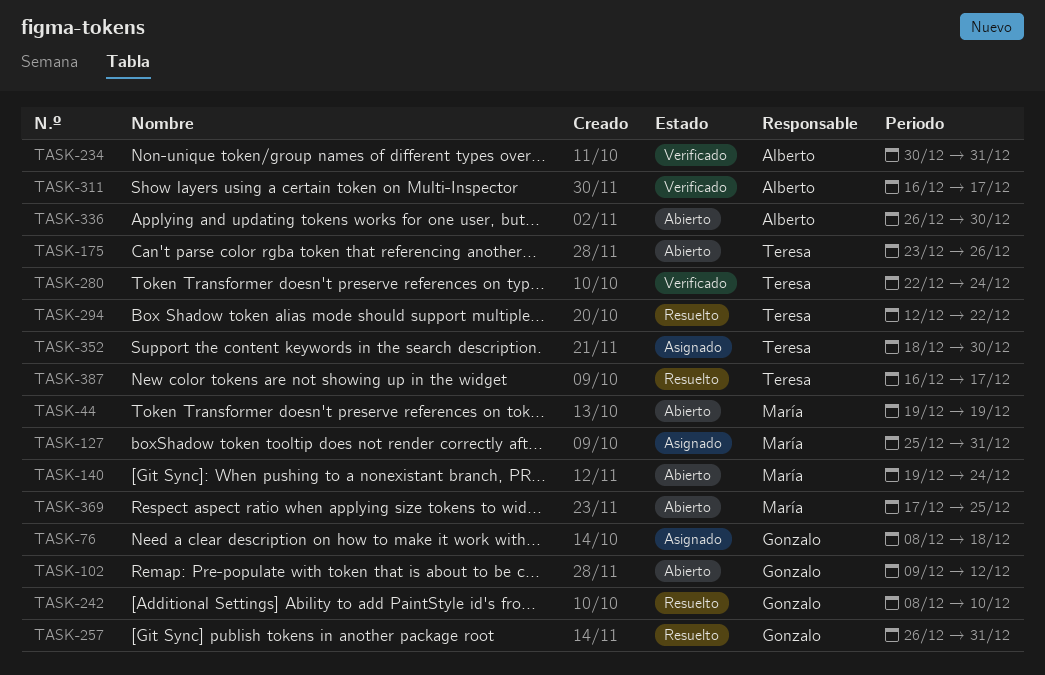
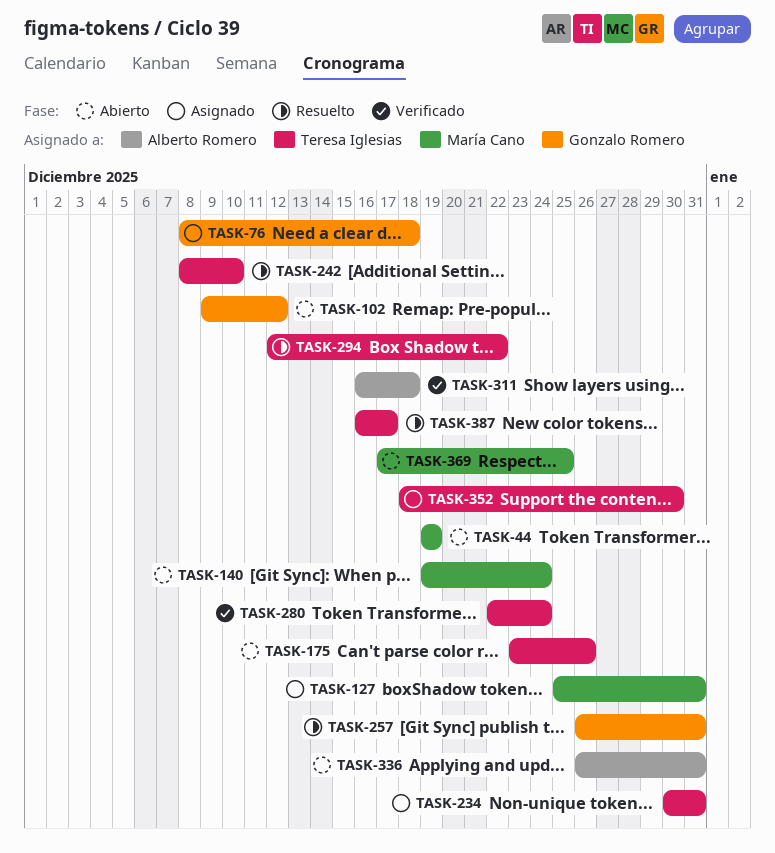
TASK-234, status: Verificado -> Asignado
TASK-234, owner: Alberto Romero -> Teresa Iglesias
TASK-242, owner: Gonzalo Romero -> Teresa Iglesias
TASK-311, due: Dec 17 -> Dec 18
TASK-336, due: Dec 30 -> Dec 31

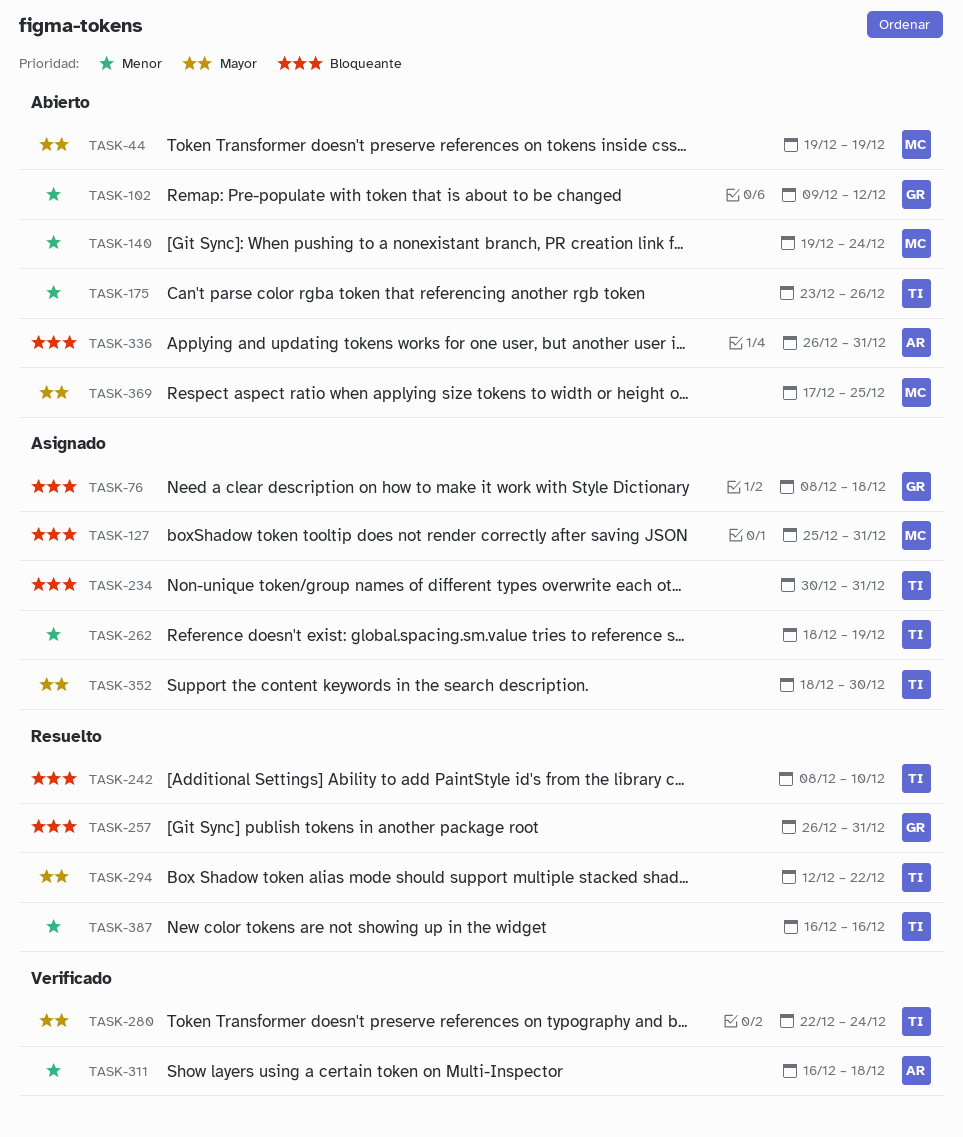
TASK-262: none -> present
TASK-387, due: Dec 17 -> Dec 16

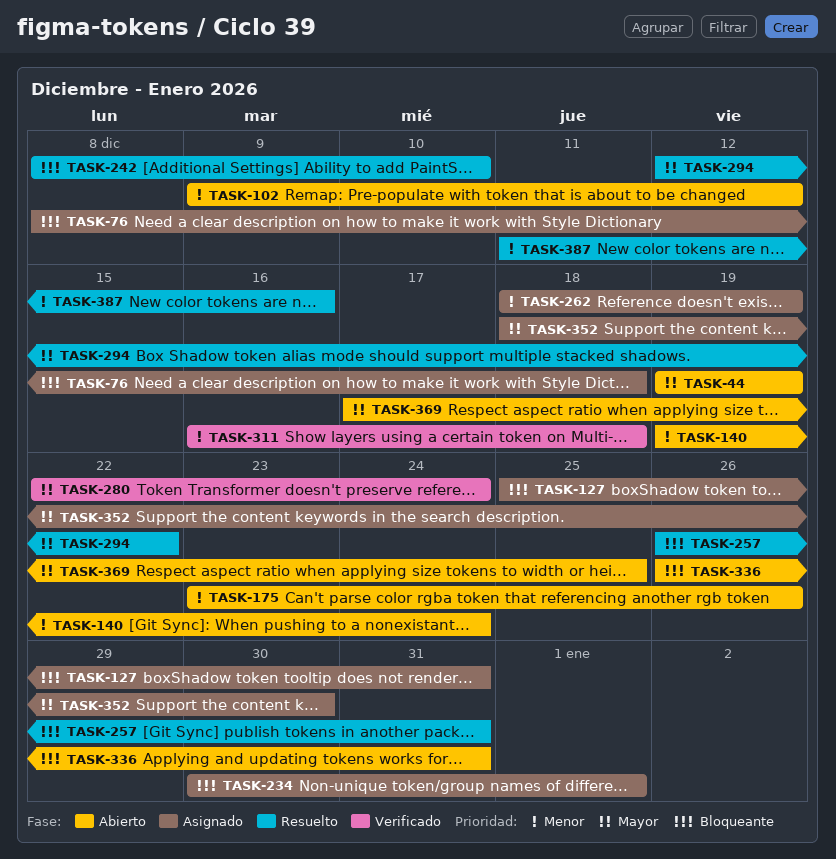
TASK-234, due: Dec 31 -> Jan 1
TASK-387, start: Dec 16 -> Dec 11

